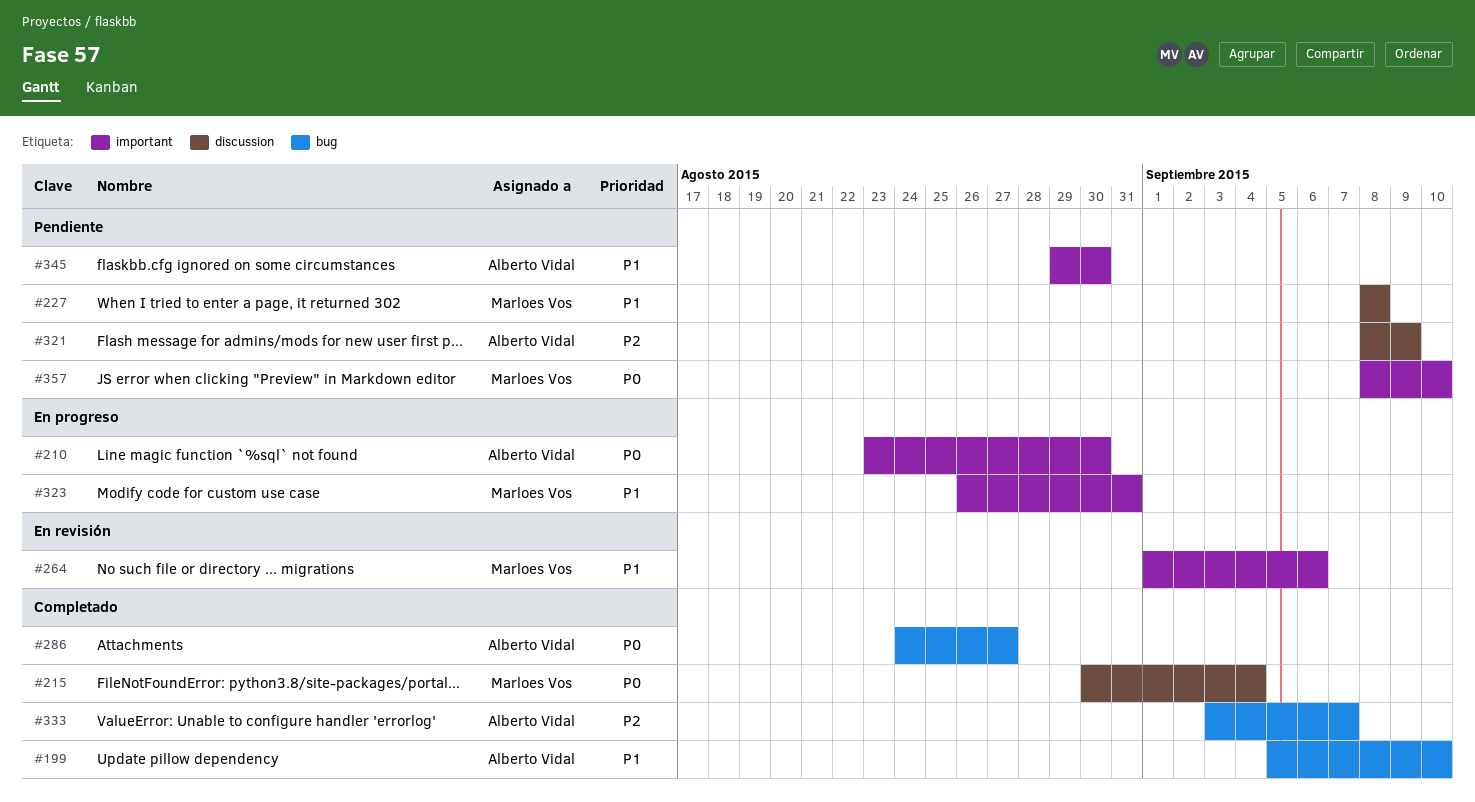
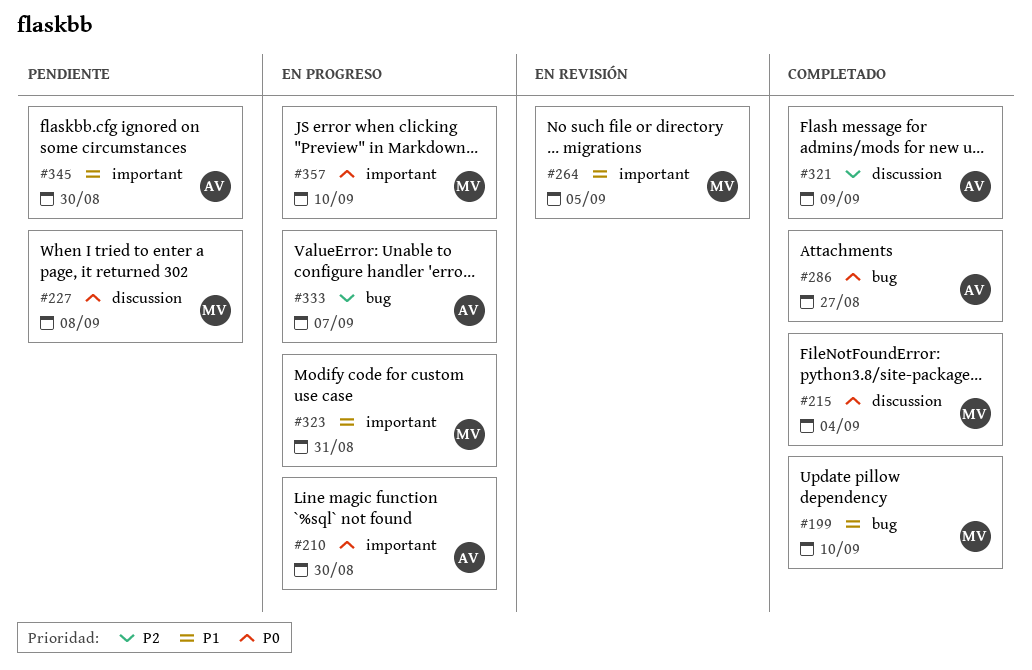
#199, owner: Alberto Vidal -> Marloes Vos
#227, priority: P1 -> P0
#264, due: Sep 6 -> Sep 5
#321, status: Pendiente -> Completado
#333, status: Completado -> En progreso
#357, status: Pendiente -> En progreso

